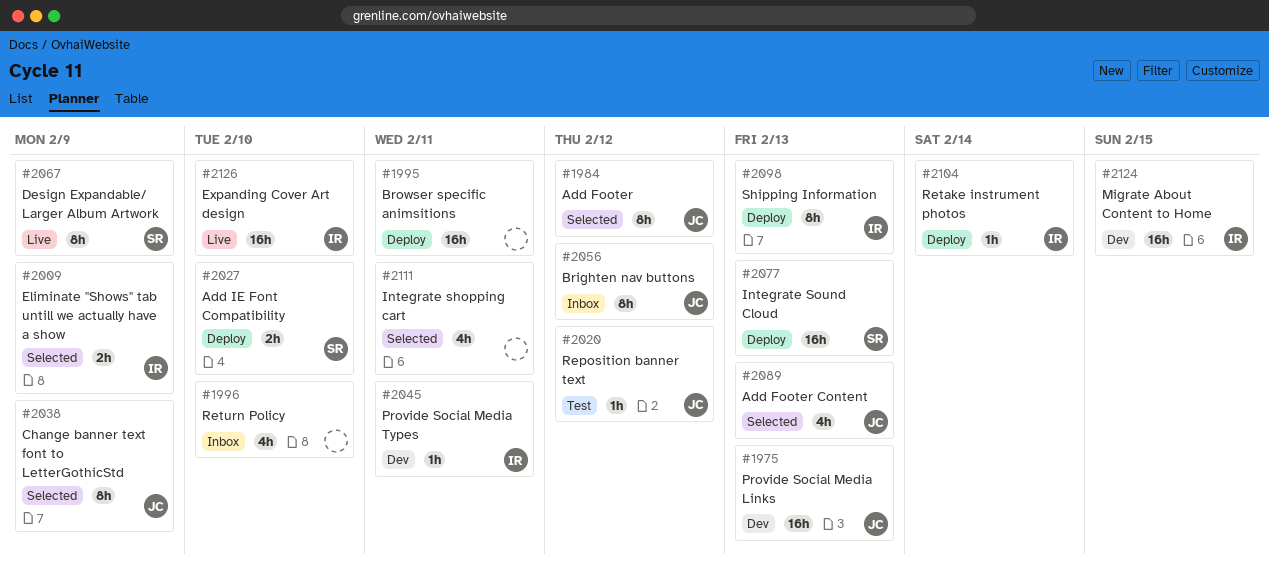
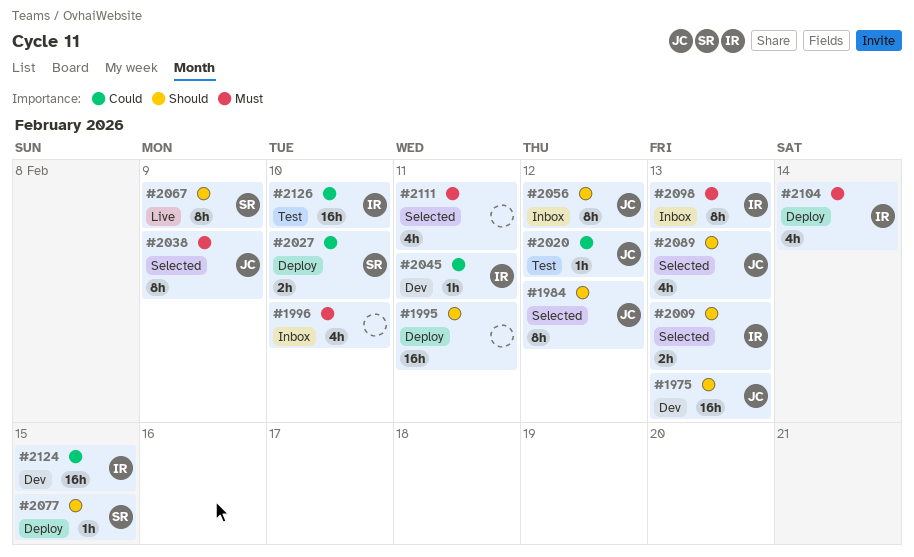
#2009, due: Feb 9 -> Feb 13
#2077, estimate: 16h -> 1h
#2077, due: Feb 13 -> Feb 15
#2098, status: Deploy -> Inbox
#2104, estimate: 1h -> 4h
#2126, status: Live -> Test

